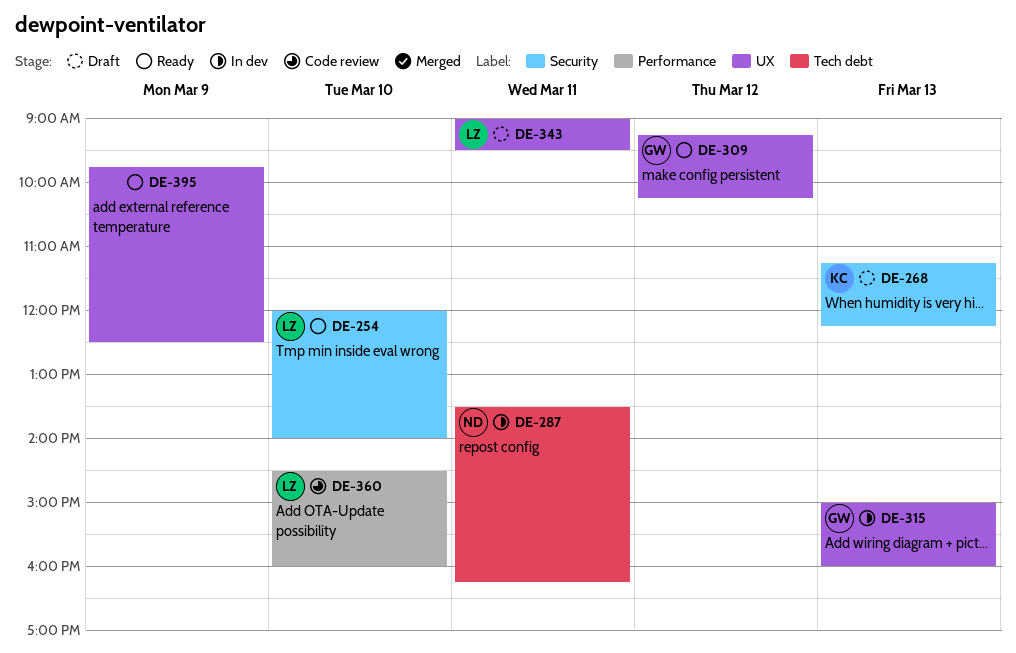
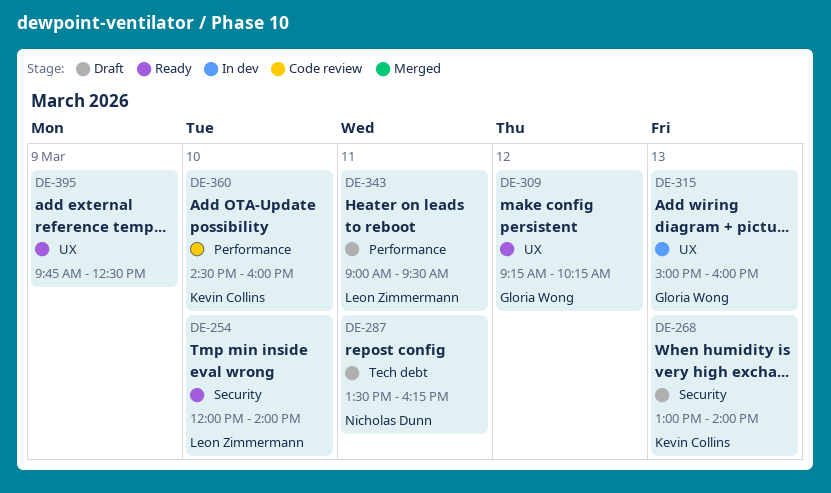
DE-268, begins: 11:15 -> 13:00
DE-268, ends: 12:15 -> 14:00
DE-287, status: In dev -> Draft
DE-343, label: UX -> Performance
DE-360, owner: Leon Zimmermann -> Kevin Collins

